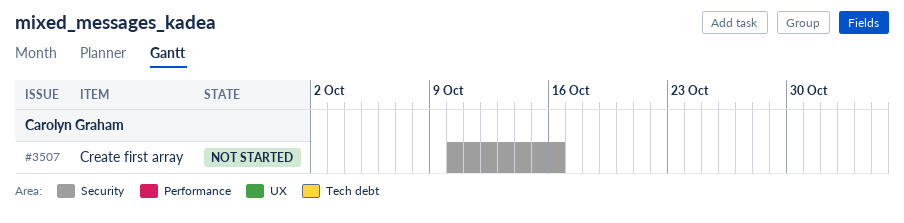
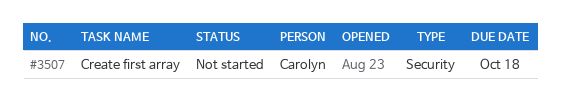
#3507, due: Oct 16 -> Oct 18

